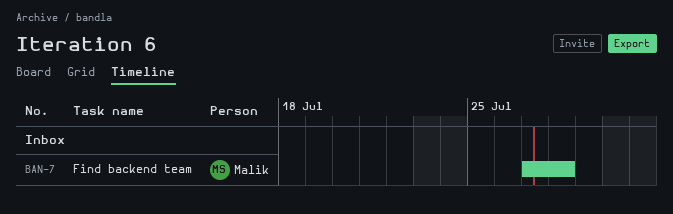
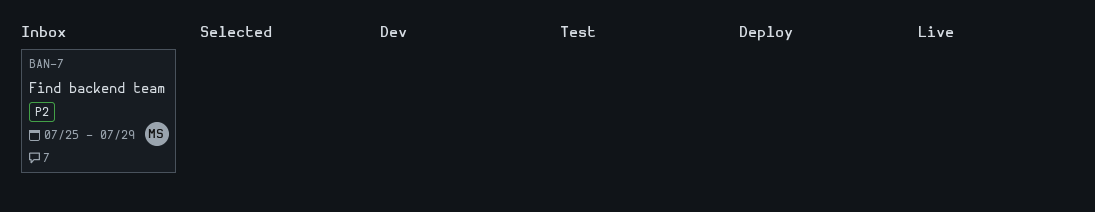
BAN-7, start: Jul 27 -> Jul 25
BAN-7, due: Jul 28 -> Jul 29

